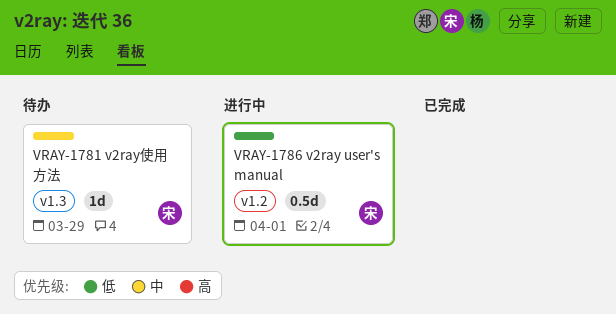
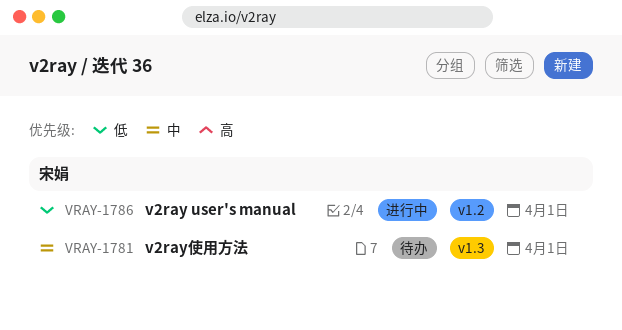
VRAY-1781, due: Mar 29 -> Apr 1

